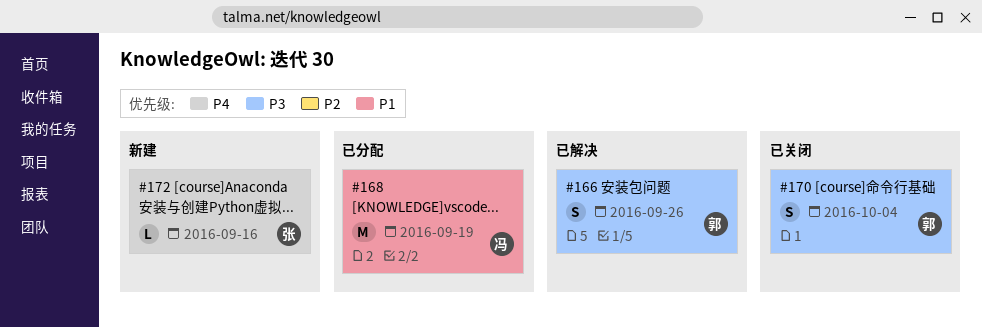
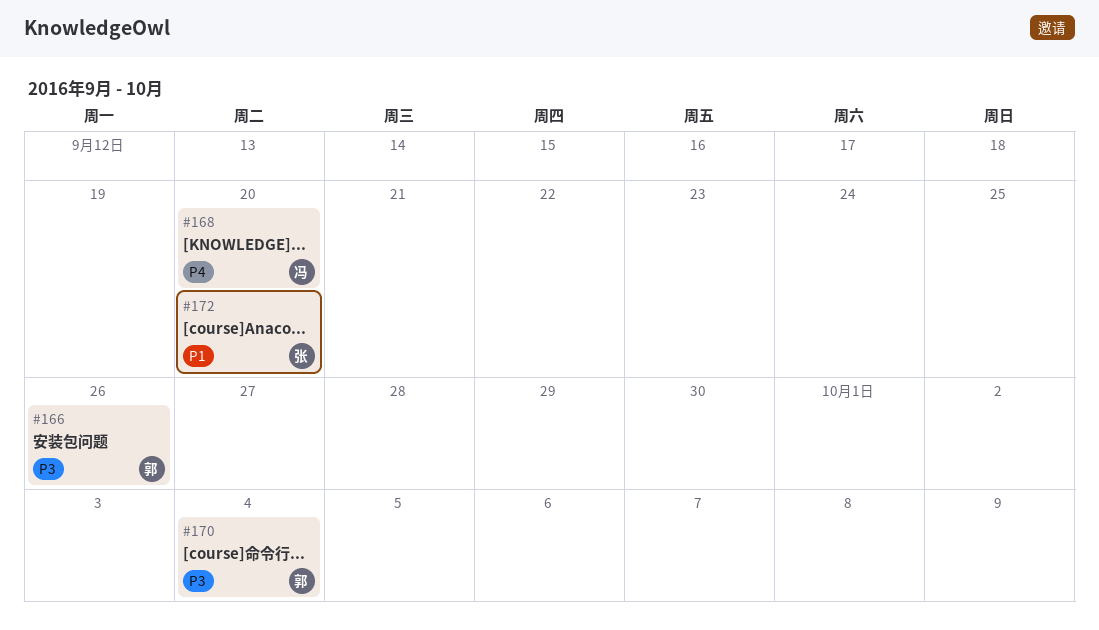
#168, priority: P1 -> P4
#168, due: Sep 19 -> Sep 20
#172, priority: P4 -> P1
#172, due: Sep 16 -> Sep 20

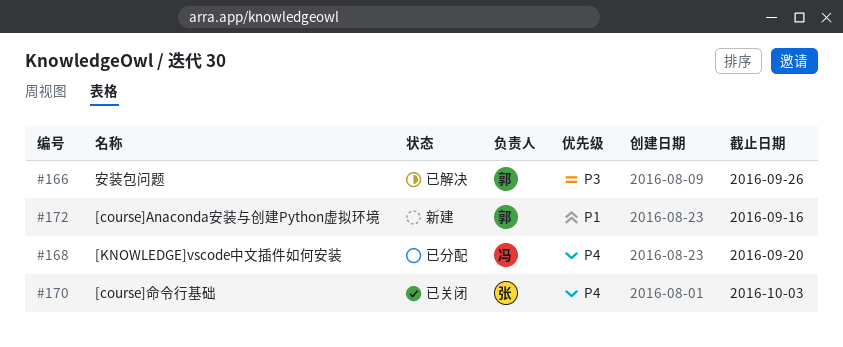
#170, owner: 郭 -> 张
#170, priority: P3 -> P4
#170, due: Oct 4 -> Oct 3
#172, owner: 张 -> 郭
#172, due: Sep 20 -> Sep 16

